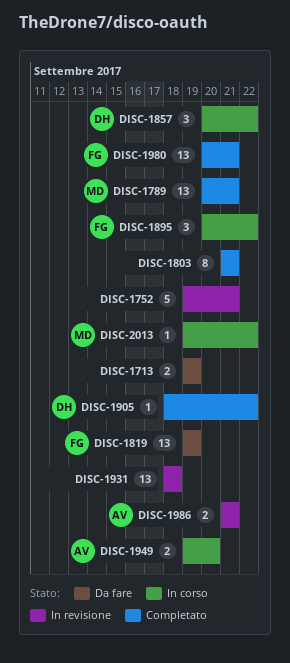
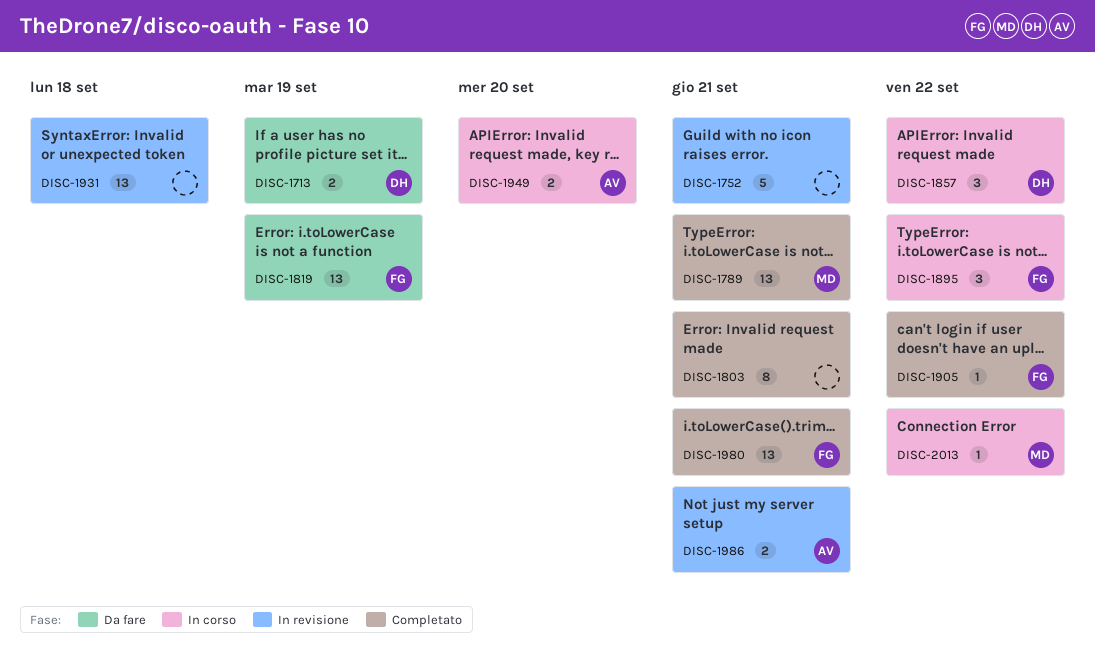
DISC-1713, owner: none -> DH
DISC-1905, owner: DH -> FG

